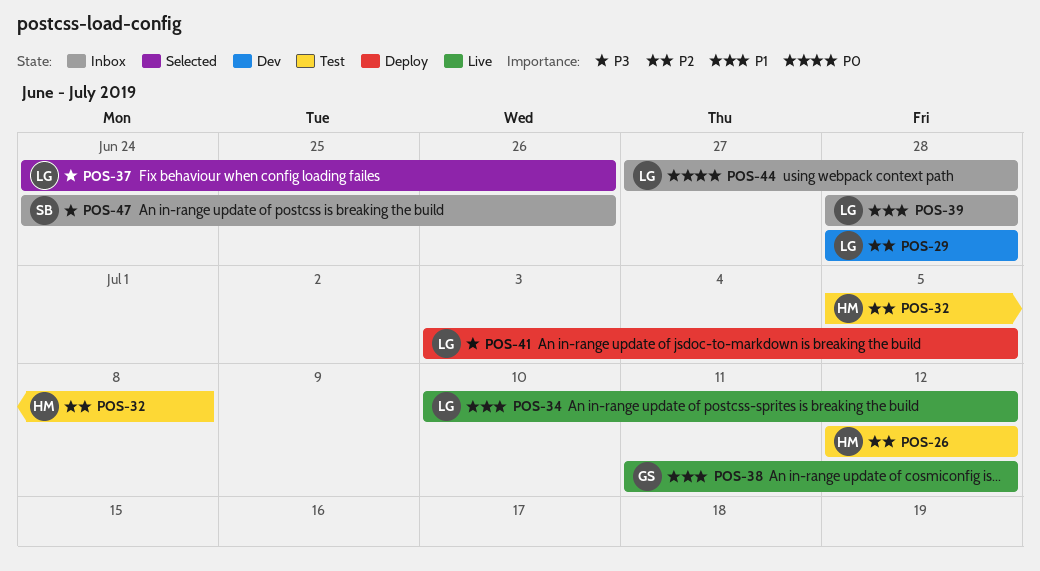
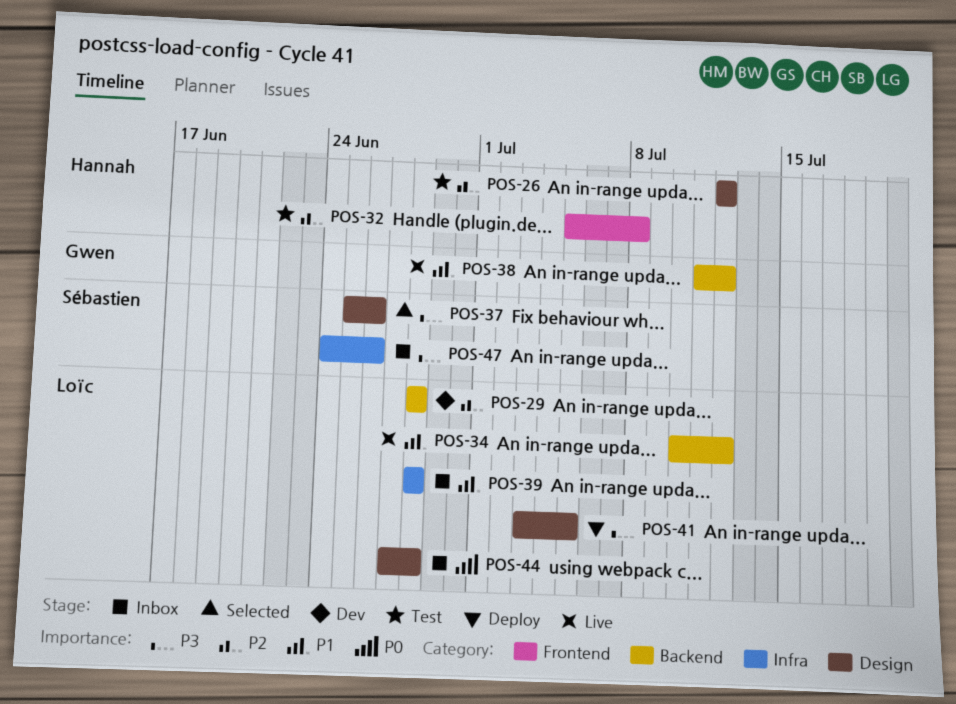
POS-37, owner: Loïc -> Sébastien
POS-37, start: Jun 24 -> Jun 25

